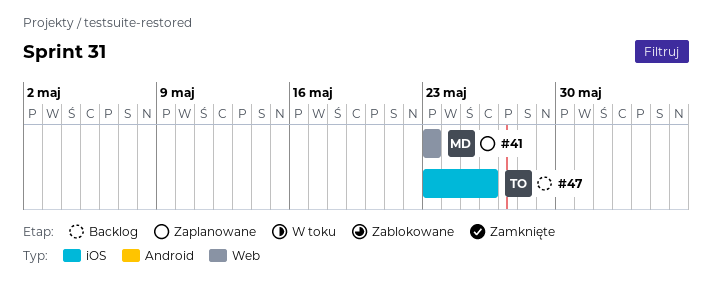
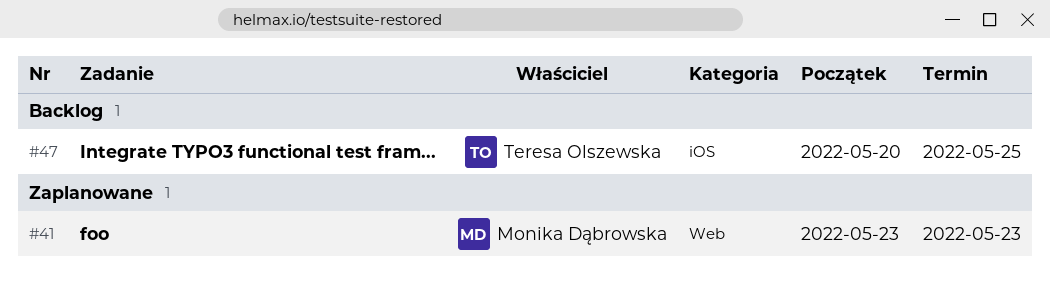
#47, start: May 23 -> May 20
#47, due: May 26 -> May 25

